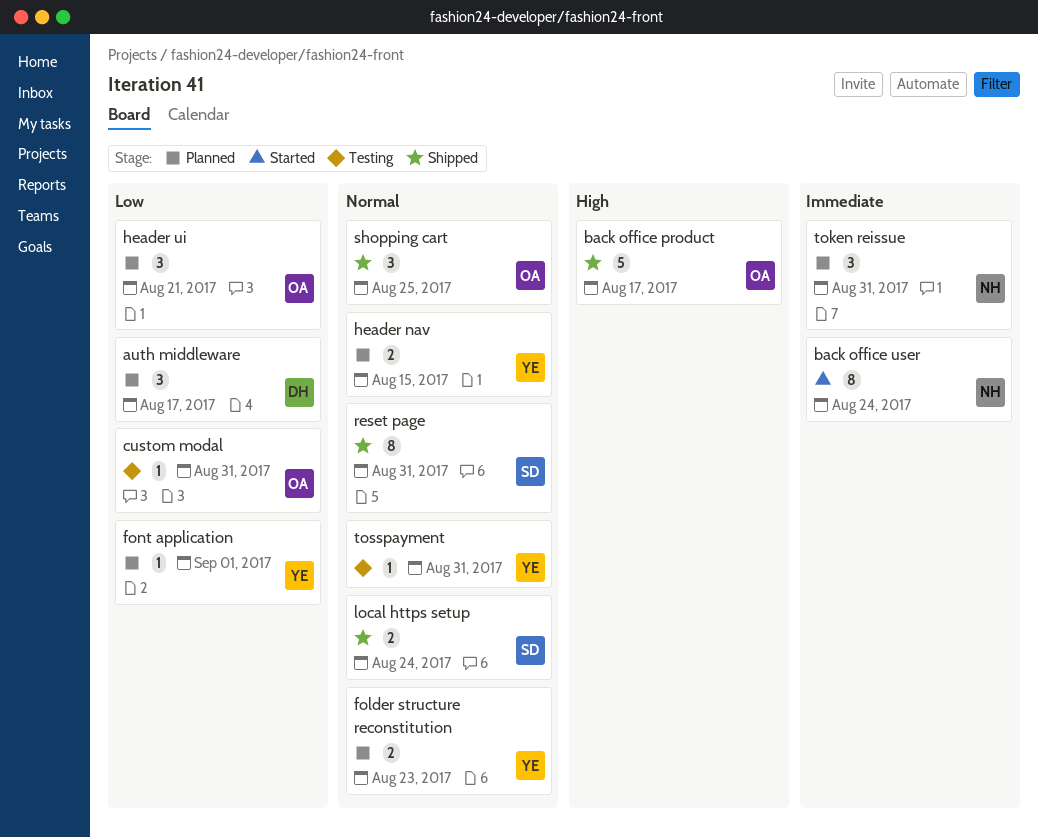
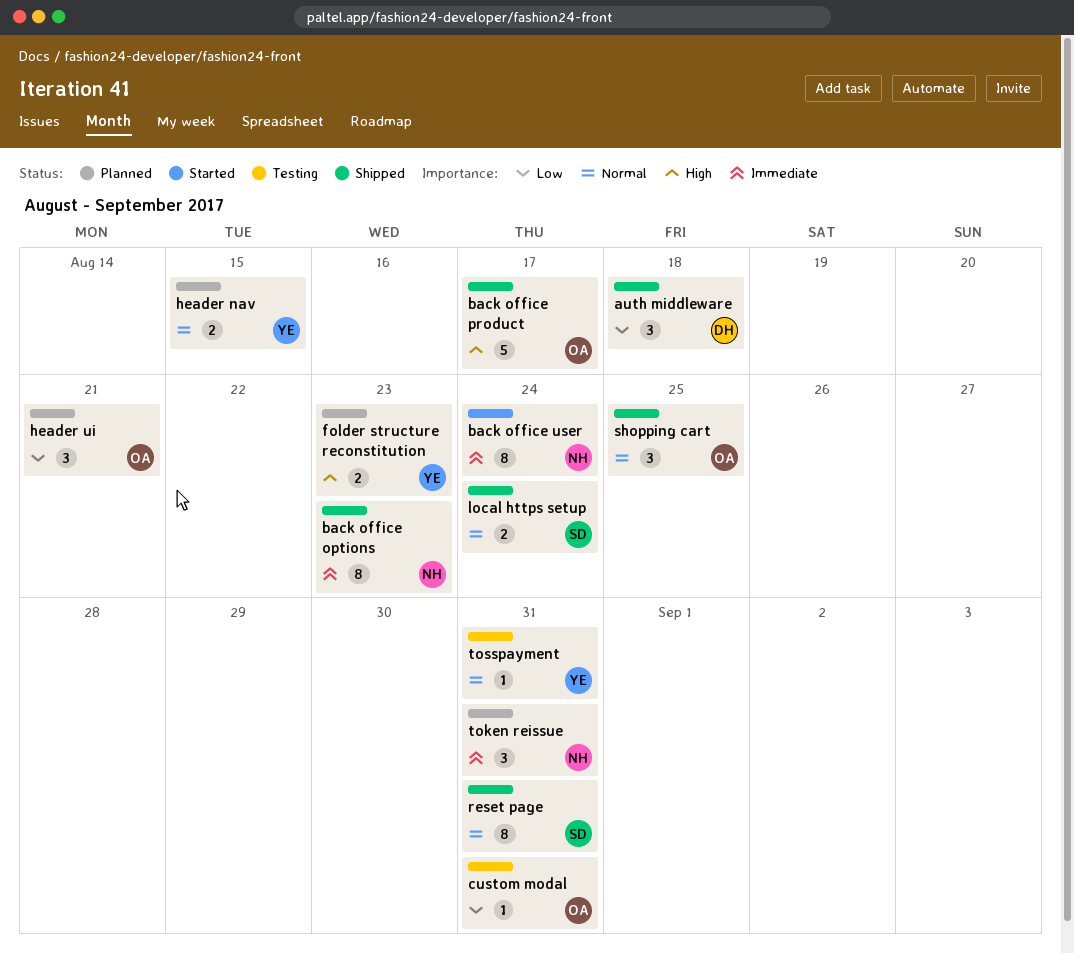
auth middleware, status: Planned -> Shipped
auth middleware, due: Aug 17 -> Aug 18
back office options: none -> present
folder structure reconstitution, priority: Normal -> High
font application: present -> none

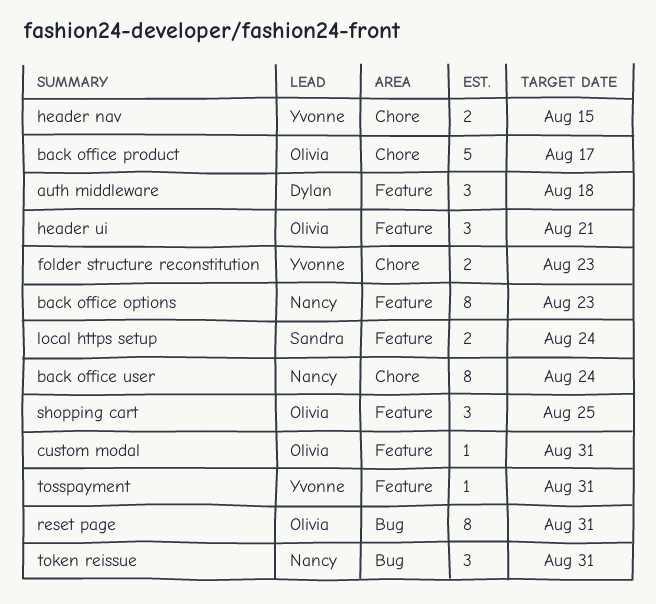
reset page, owner: Sandra -> Olivia

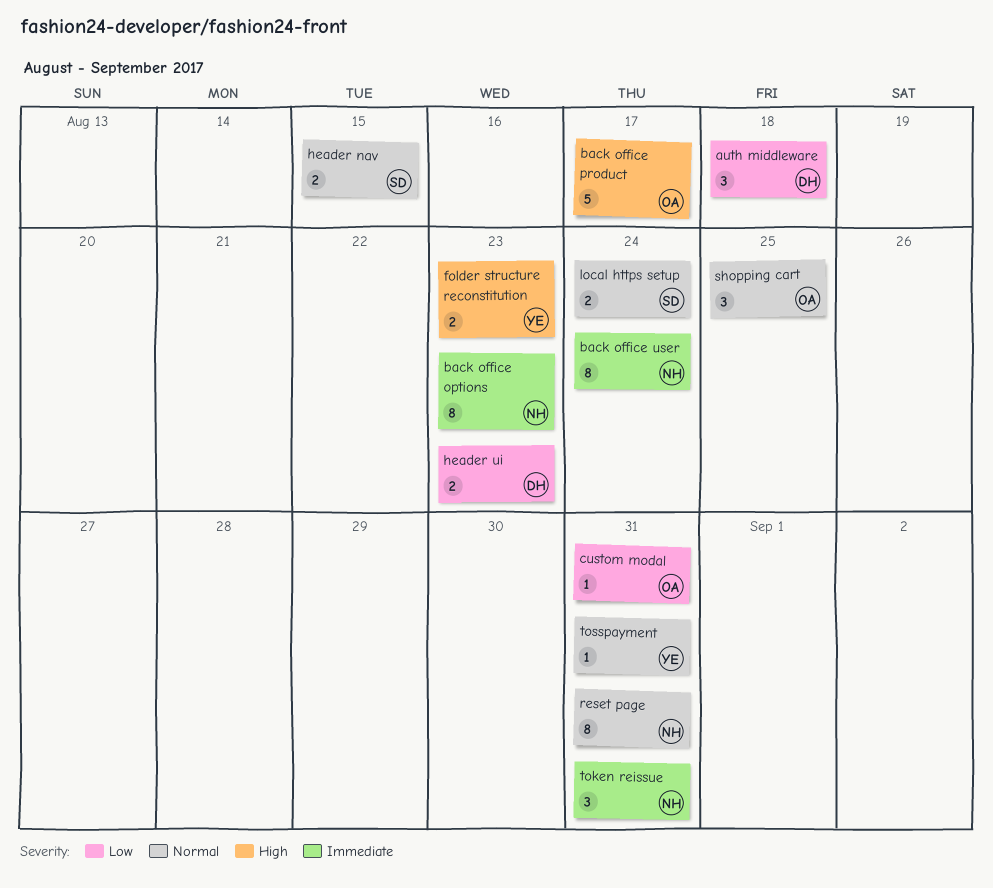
header nav, owner: Yvonne -> Sandra
header ui, owner: Olivia -> Dylan
header ui, estimate: 3 -> 2
header ui, due: Aug 21 -> Aug 23
reset page, owner: Olivia -> Nancy

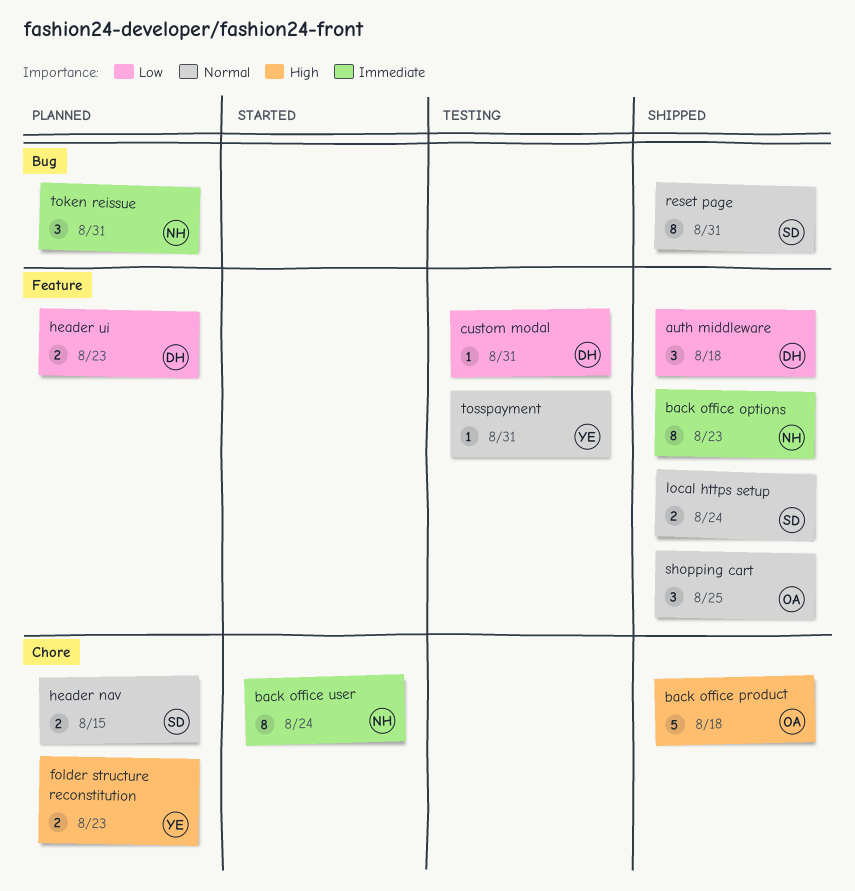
back office product, due: Aug 17 -> Aug 18
custom modal, owner: OA -> DH
reset page, owner: NH -> SD

